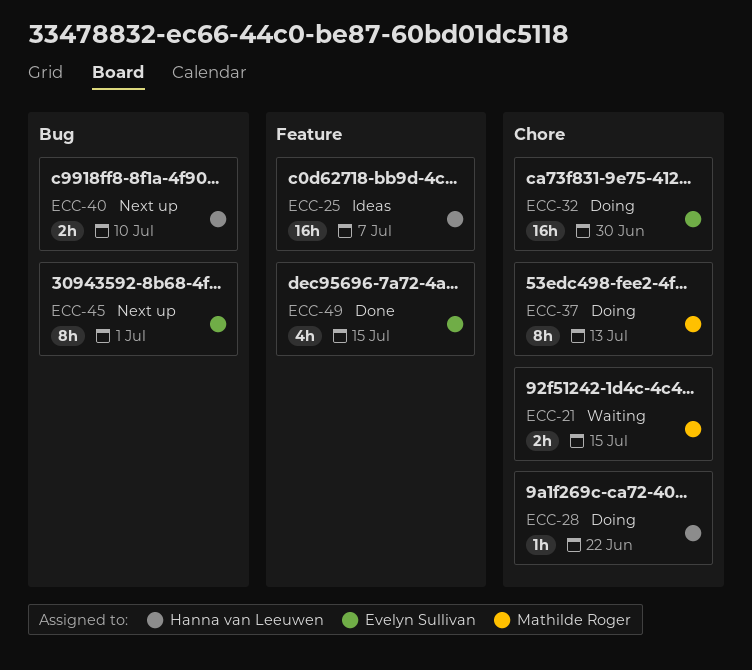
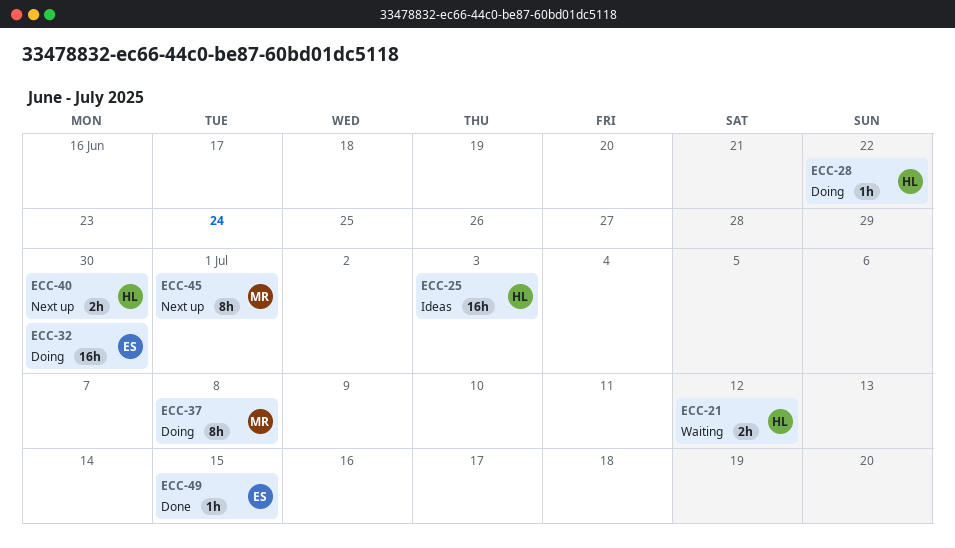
ECC-21, owner: Mathilde Roger -> Hanna van Leeuwen
ECC-21, due: Jul 15 -> Jul 12
ECC-25, due: Jul 7 -> Jul 3
ECC-37, due: Jul 13 -> Jul 8
ECC-40, due: Jul 10 -> Jun 30
ECC-45, owner: Evelyn Sullivan -> Mathilde Roger
ECC-49, estimate: 4h -> 1h

